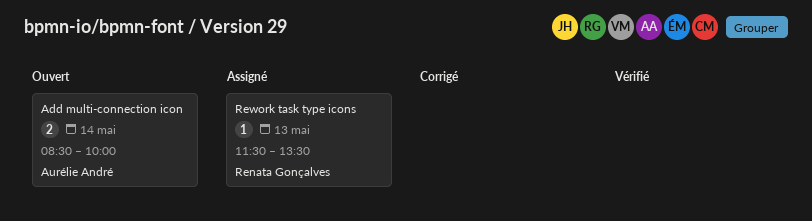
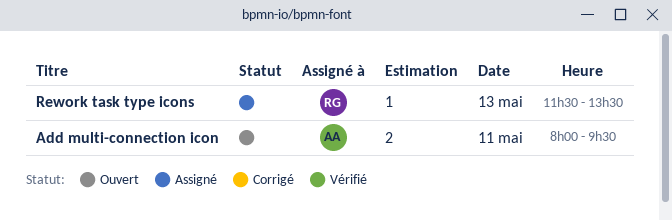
Add multi-connection icon, day: May 14 -> May 11
Add multi-connection icon, begins: 08:30 -> 08:00
Add multi-connection icon, ends: 10:00 -> 09:30

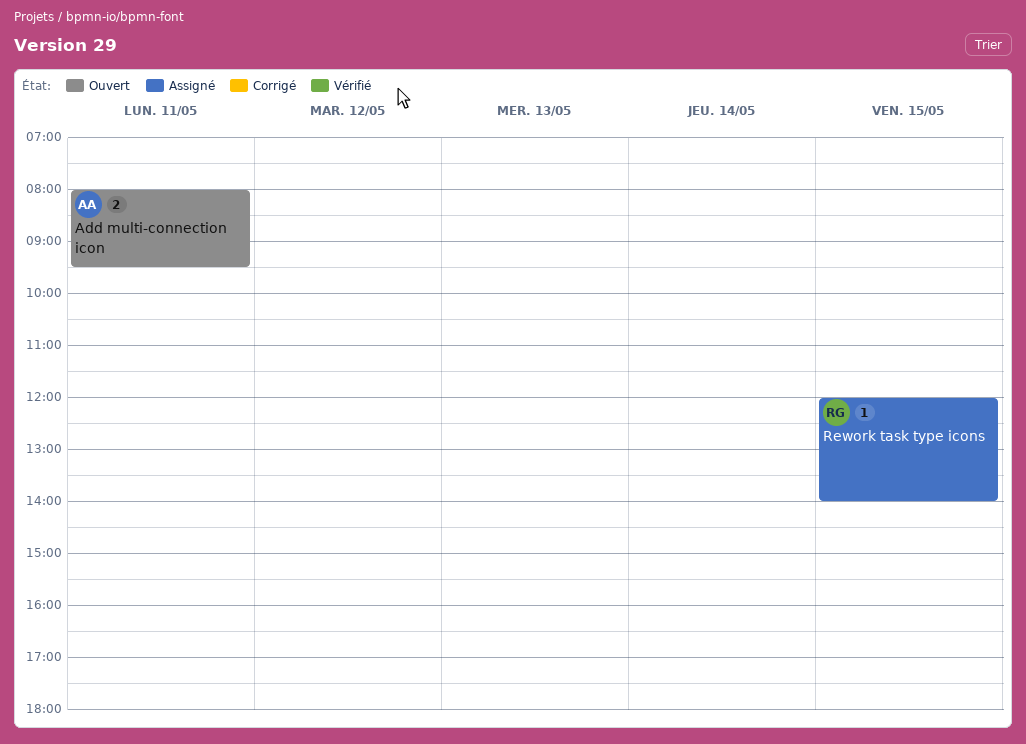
Rework task type icons, day: May 13 -> May 15
Rework task type icons, begins: 11:30 -> 12:00
Rework task type icons, ends: 13:30 -> 14:00

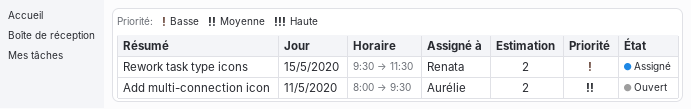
Rework task type icons, estimate: 1 -> 2
Rework task type icons, begins: 12:00 -> 09:30
Rework task type icons, ends: 14:00 -> 11:30

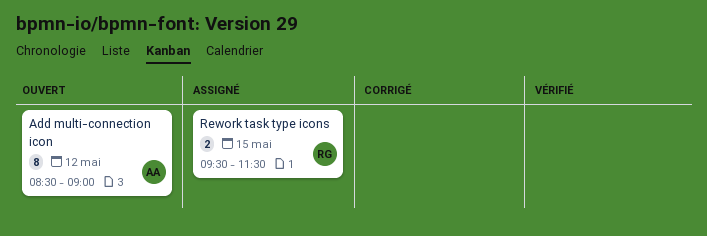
Add multi-connection icon, estimate: 2 -> 8
Add multi-connection icon, day: May 11 -> May 12
Add multi-connection icon, begins: 08:00 -> 08:30
Add multi-connection icon, ends: 09:30 -> 09:00

